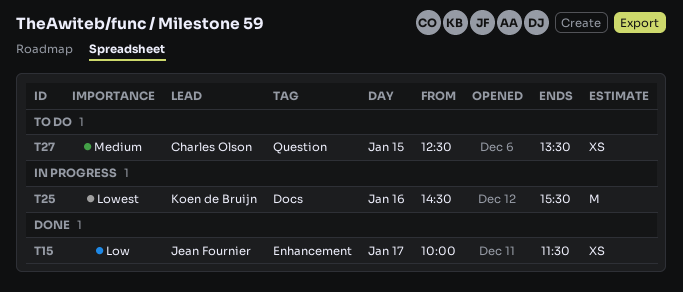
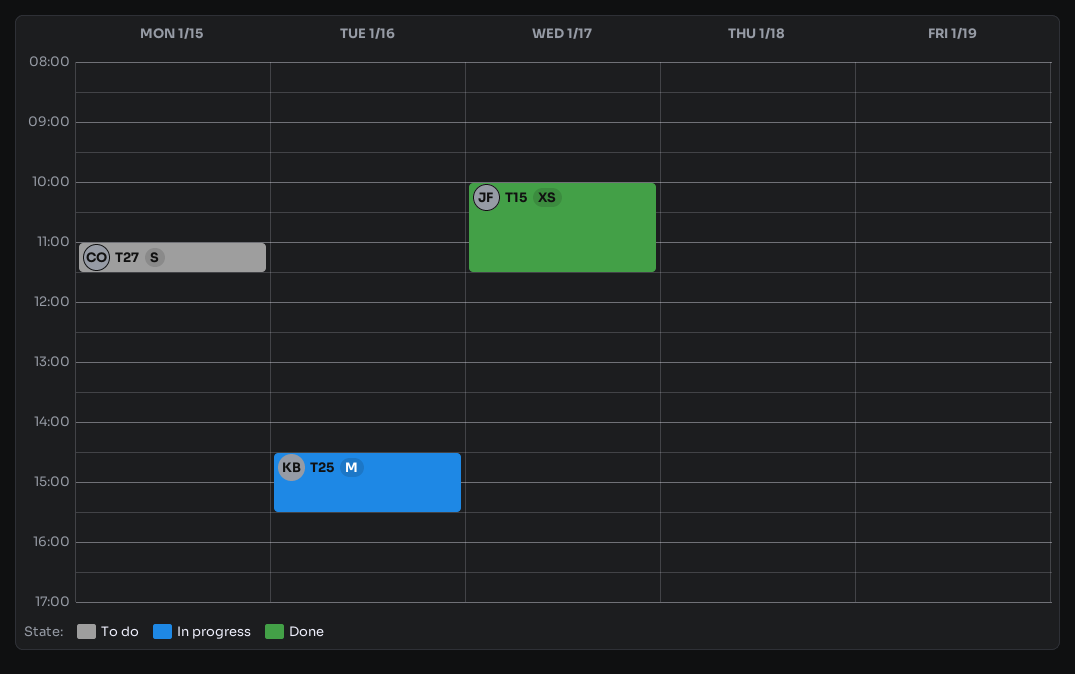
T27, estimate: XS -> S
T27, begins: 12:30 -> 11:00
T27, ends: 13:30 -> 11:30

